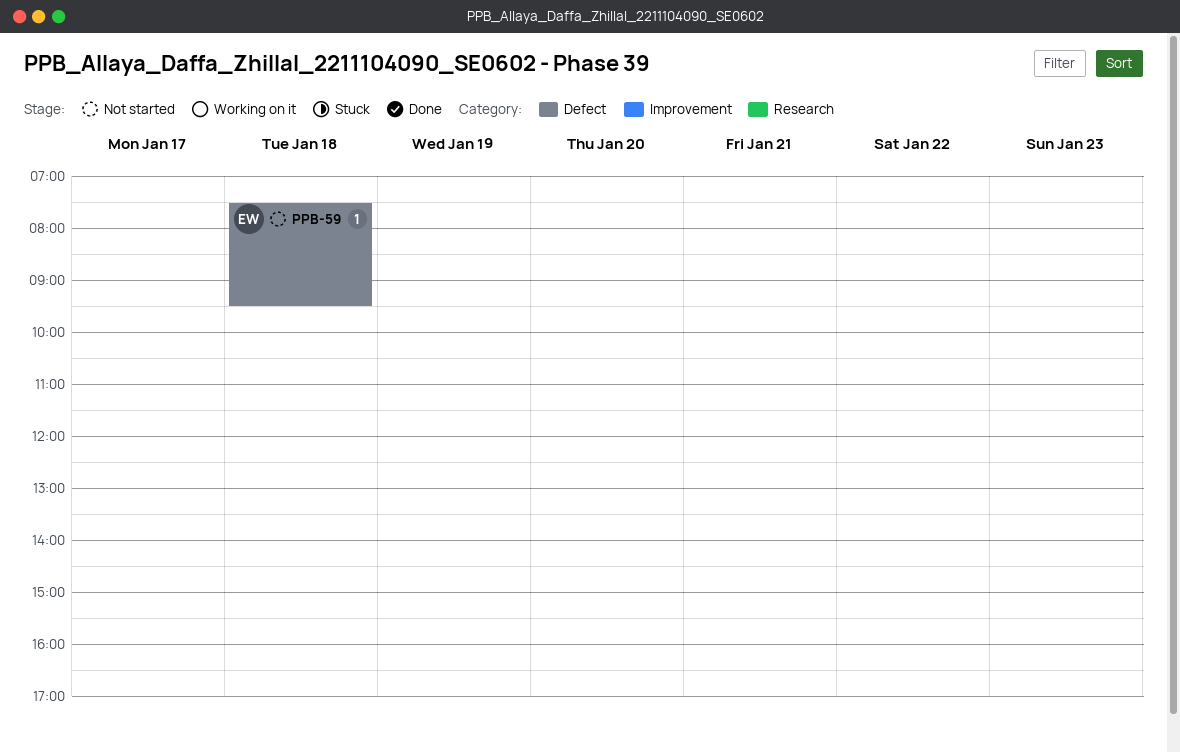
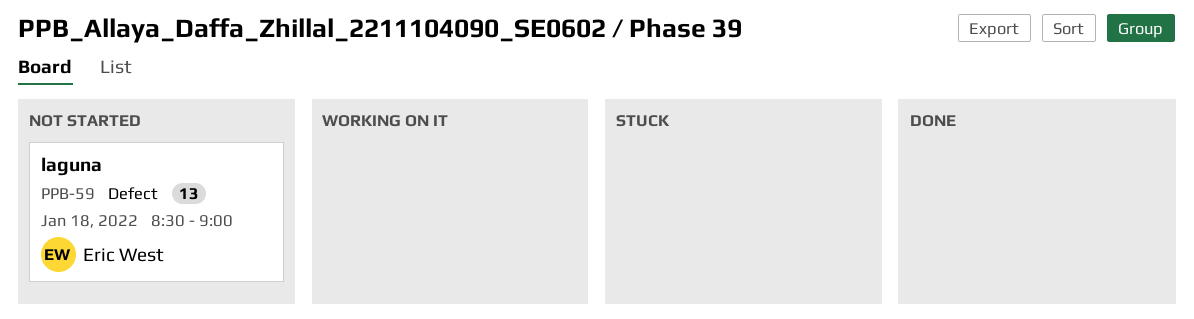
PPB-59, estimate: 1 -> 13
PPB-59, begins: 07:30 -> 08:30
PPB-59, ends: 09:30 -> 09:00

